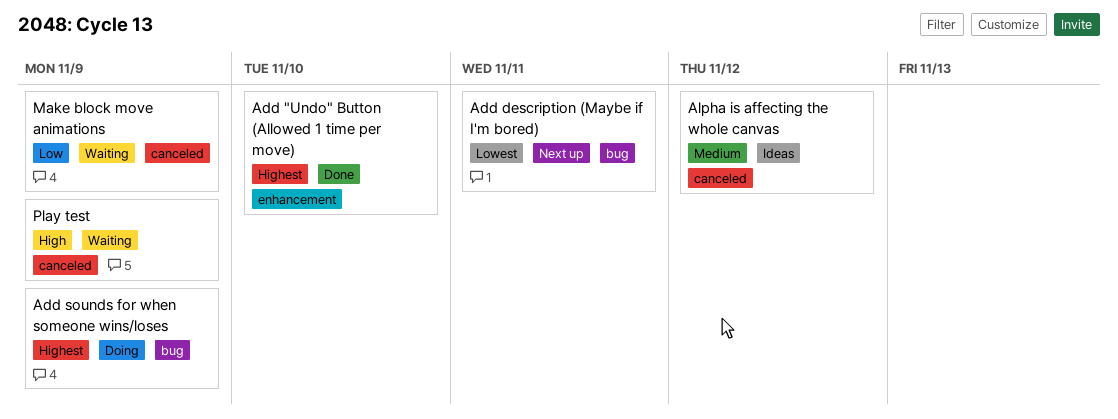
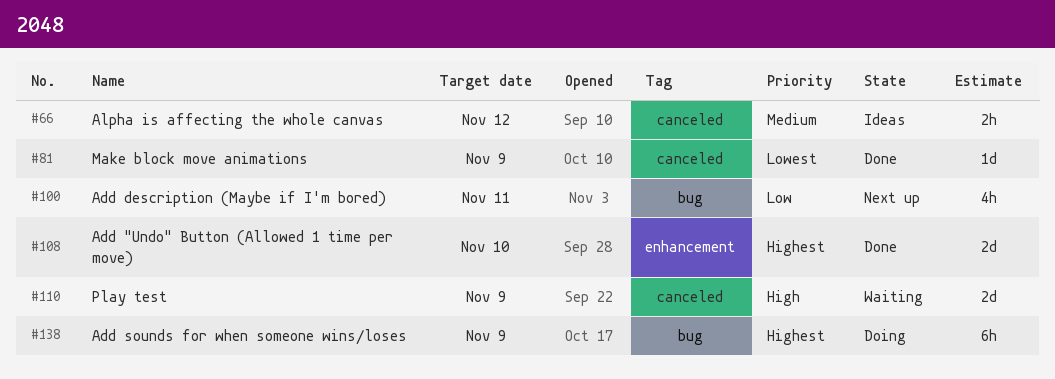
Add description (Maybe if I'm bored), priority: Lowest -> Low
Make block move animations, status: Waiting -> Done
Make block move animations, priority: Low -> Lowest

